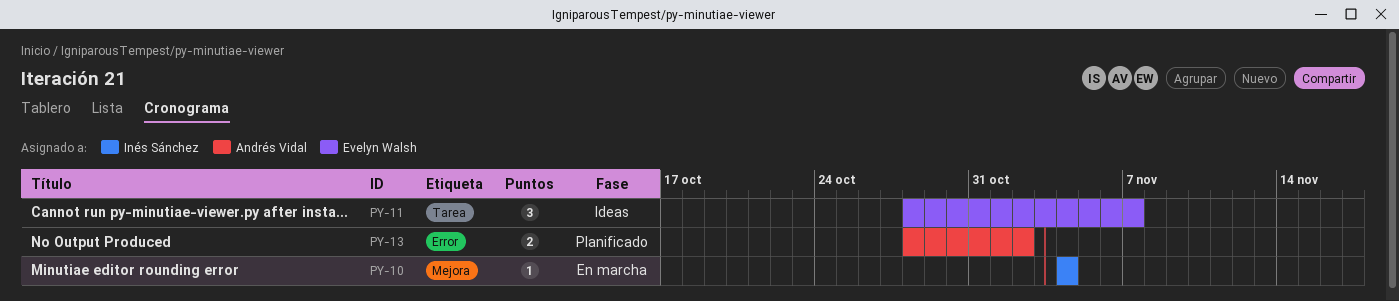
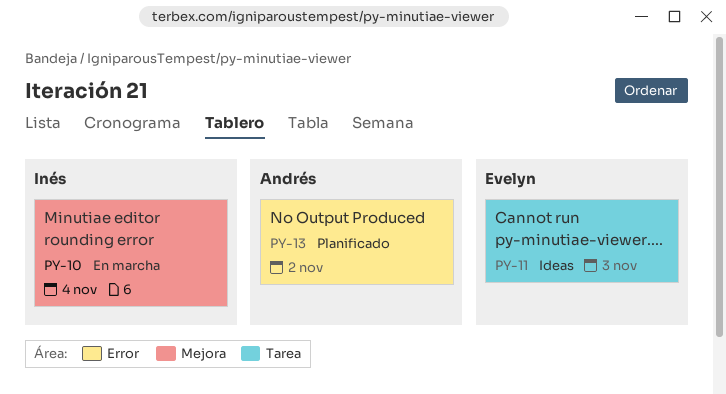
PY-11, due: Nov 7 -> Nov 3

